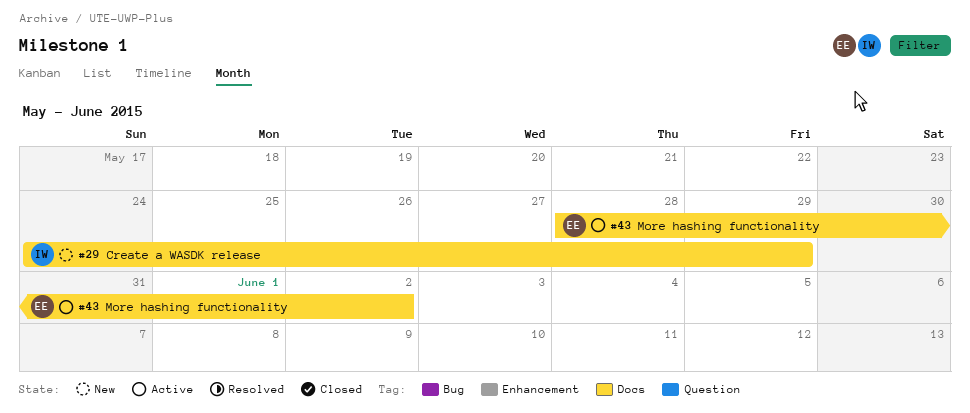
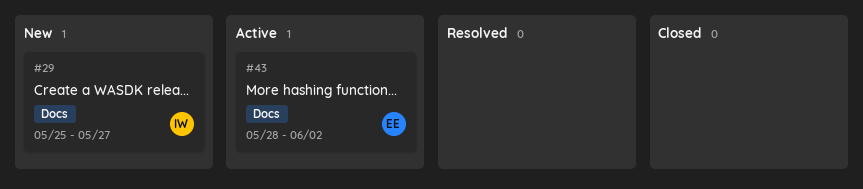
#29, start: May 24 -> May 25
#29, due: May 29 -> May 27

